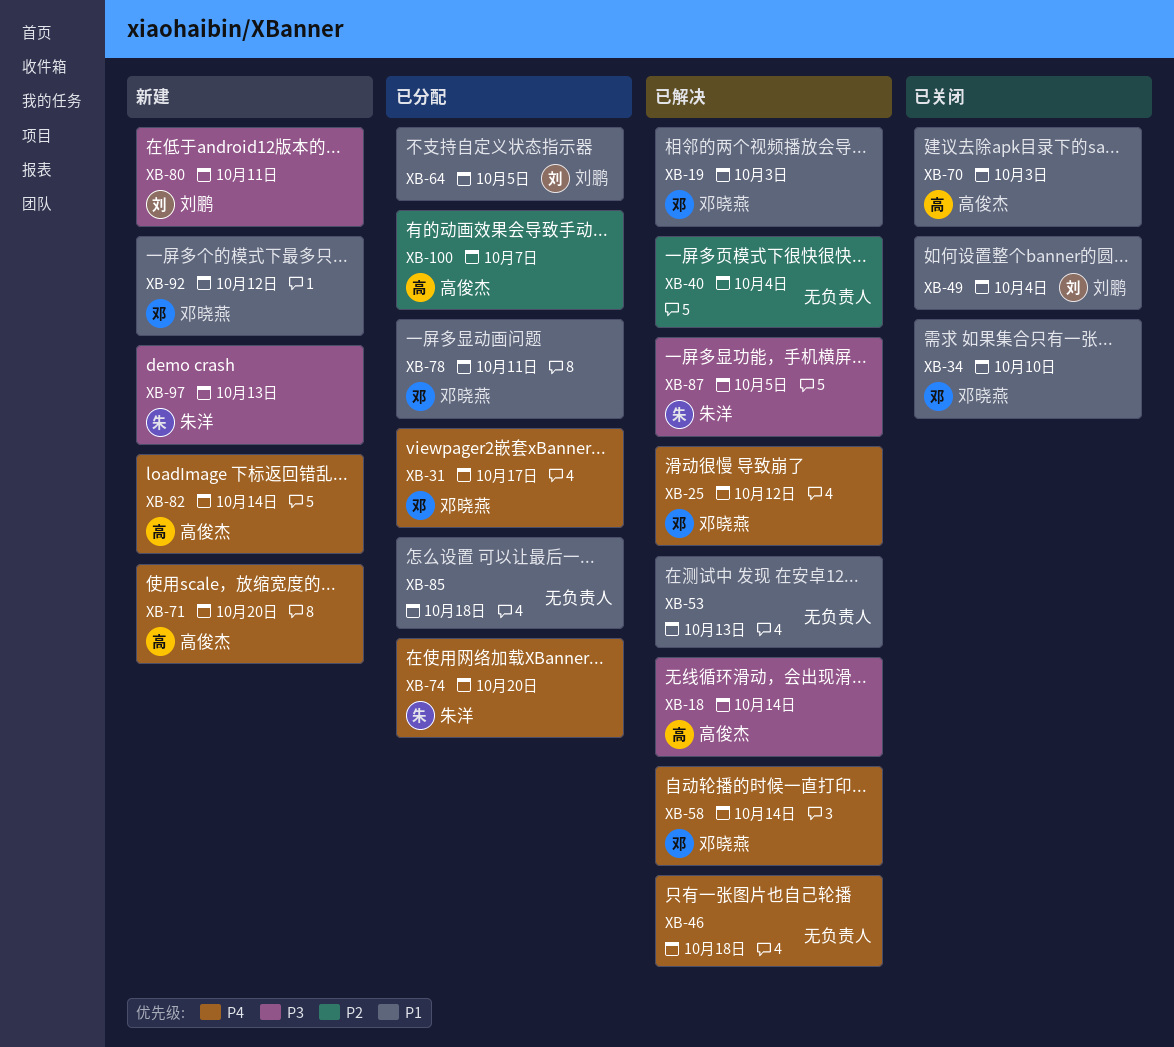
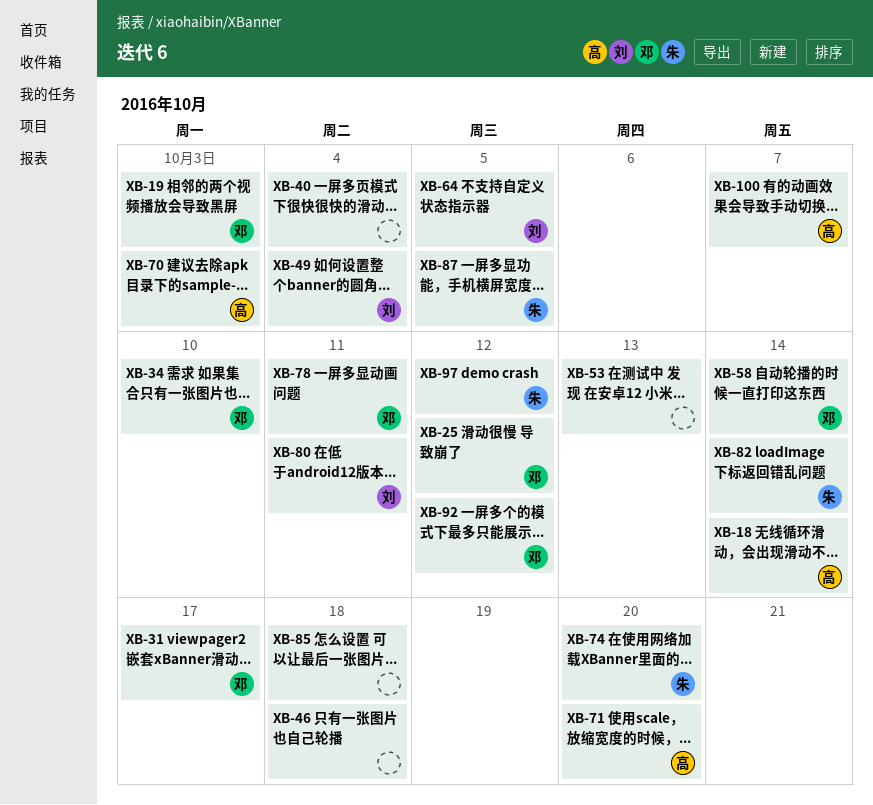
XB-82, owner: 高俊杰 -> 朱洋
XB-97, due: Oct 13 -> Oct 12

